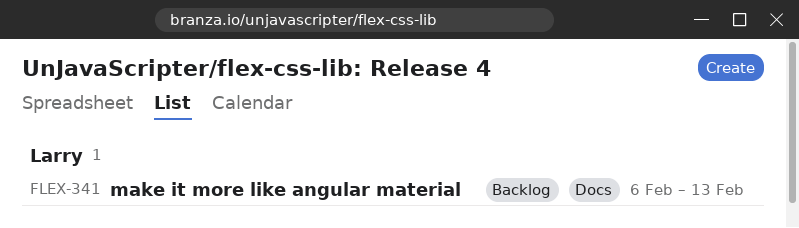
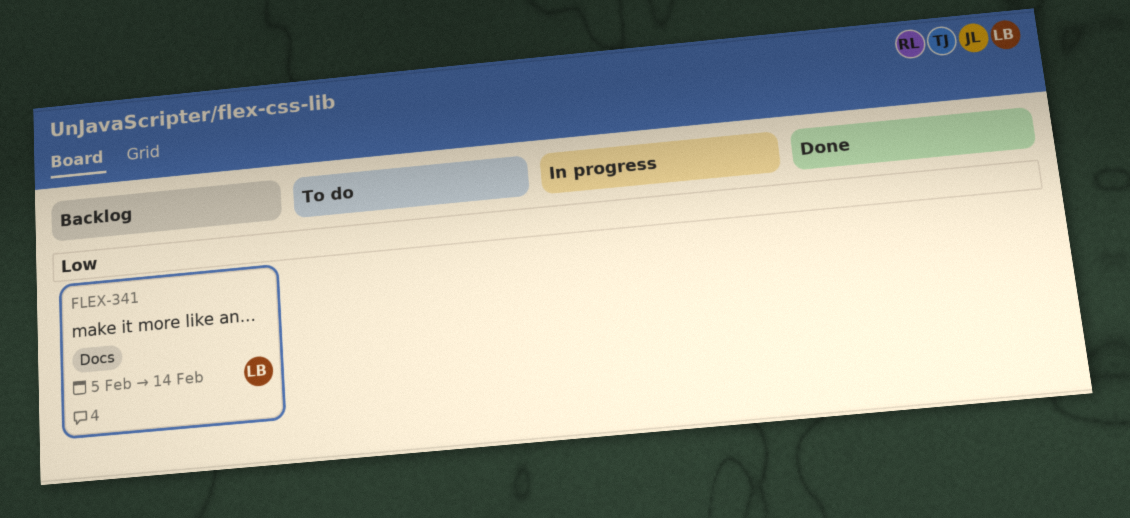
FLEX-341, start: Feb 6 -> Feb 5
FLEX-341, due: Feb 13 -> Feb 14

